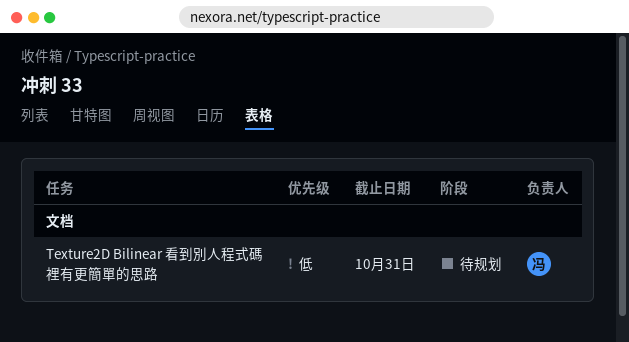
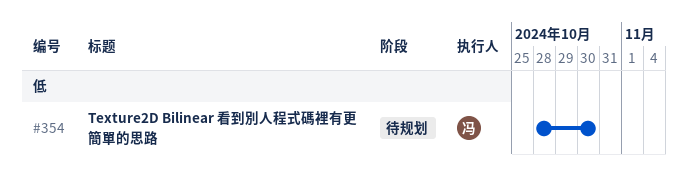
Texture2D Bilinear 看到別人程式碼裡有更簡單的思路, due: Oct 31 -> Oct 30

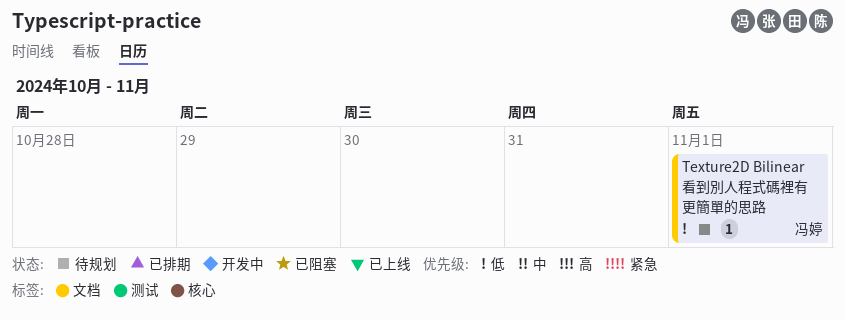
Texture2D Bilinear 看到別人程式碼裡有更簡單的思路, due: Oct 30 -> Nov 1

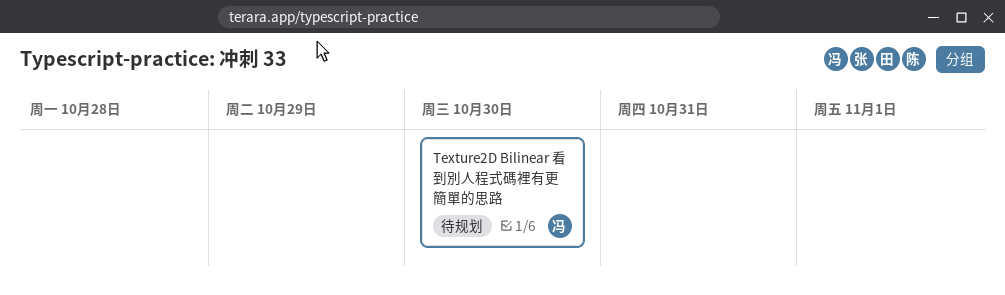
Texture2D Bilinear 看到別人程式碼裡有更簡單的思路, due: Nov 1 -> Oct 30

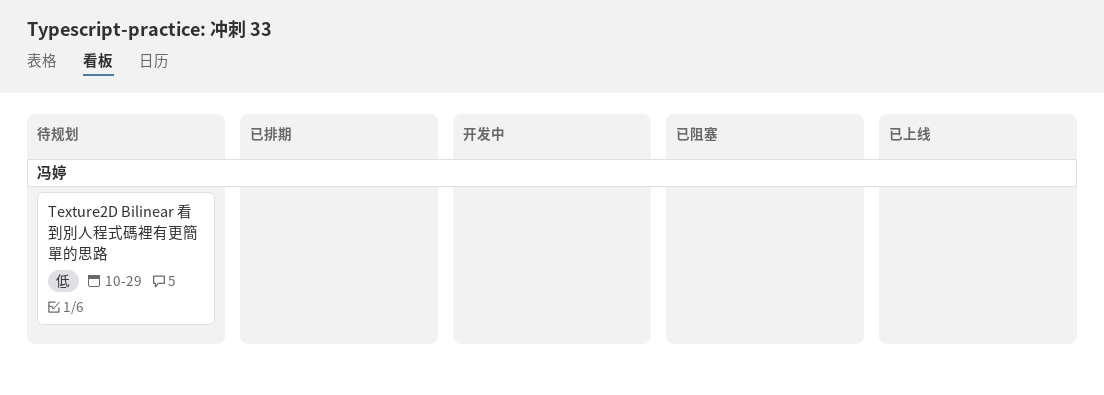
Texture2D Bilinear 看到別人程式碼裡有更簡單的思路, due: Oct 30 -> Oct 29

